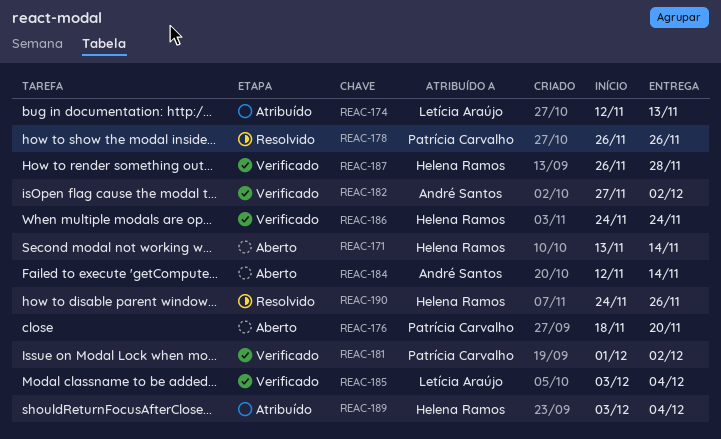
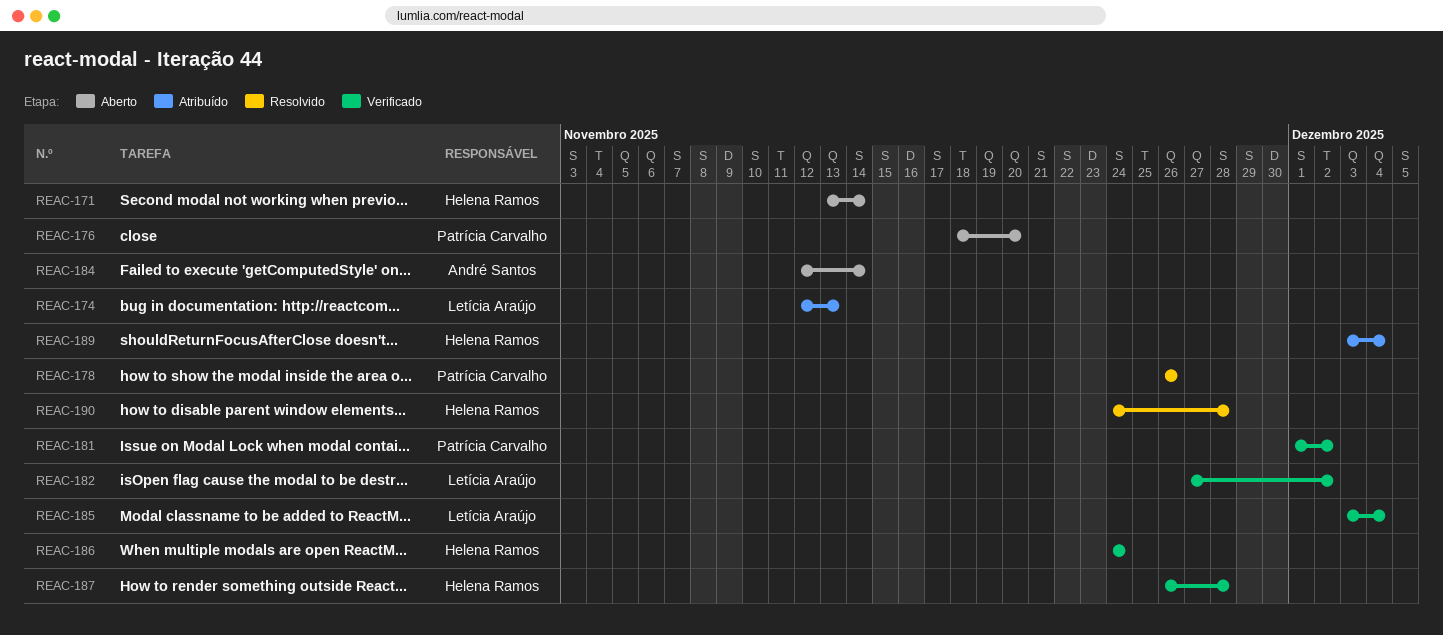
REAC-182, owner: André Santos -> Letícia Araújo
REAC-190, due: Nov 26 -> Nov 28

